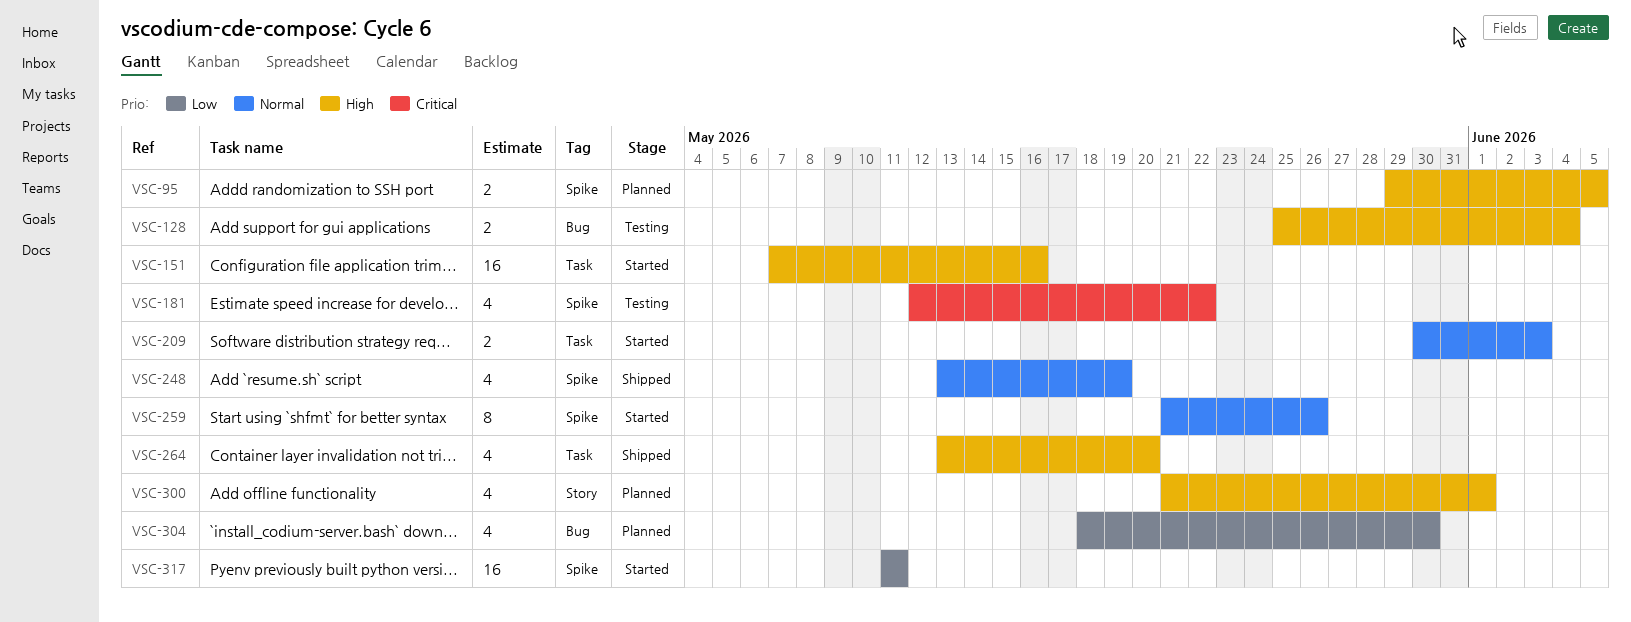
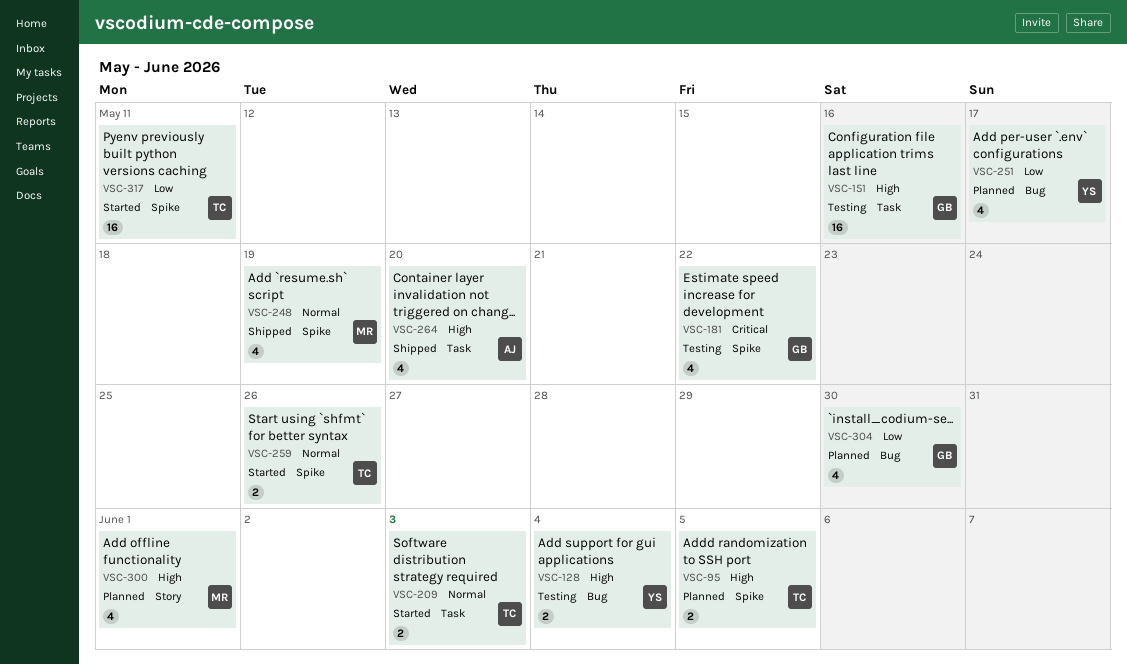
VSC-151, status: Started -> Testing
VSC-251: none -> present
VSC-259, estimate: 8 -> 2

